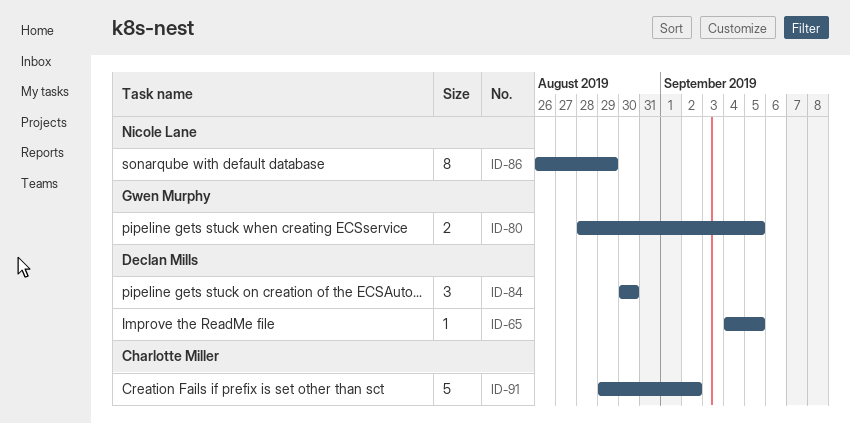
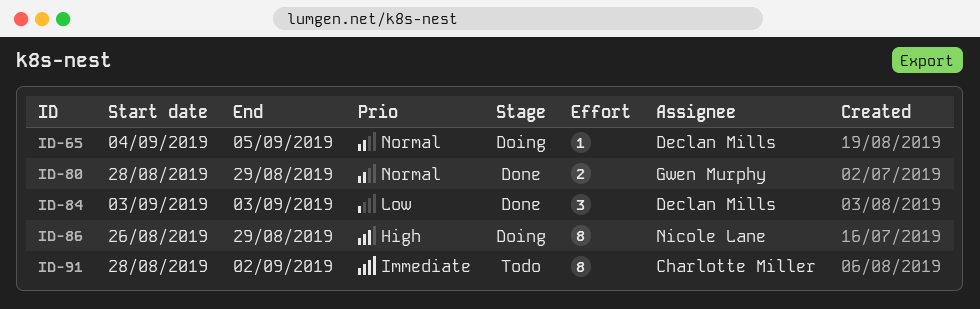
ID-80, due: Sep 5 -> Aug 29
ID-84, start: Aug 30 -> Sep 3
ID-84, due: Aug 30 -> Sep 3
ID-91, estimate: 5 -> 8
ID-91, start: Aug 29 -> Aug 28

